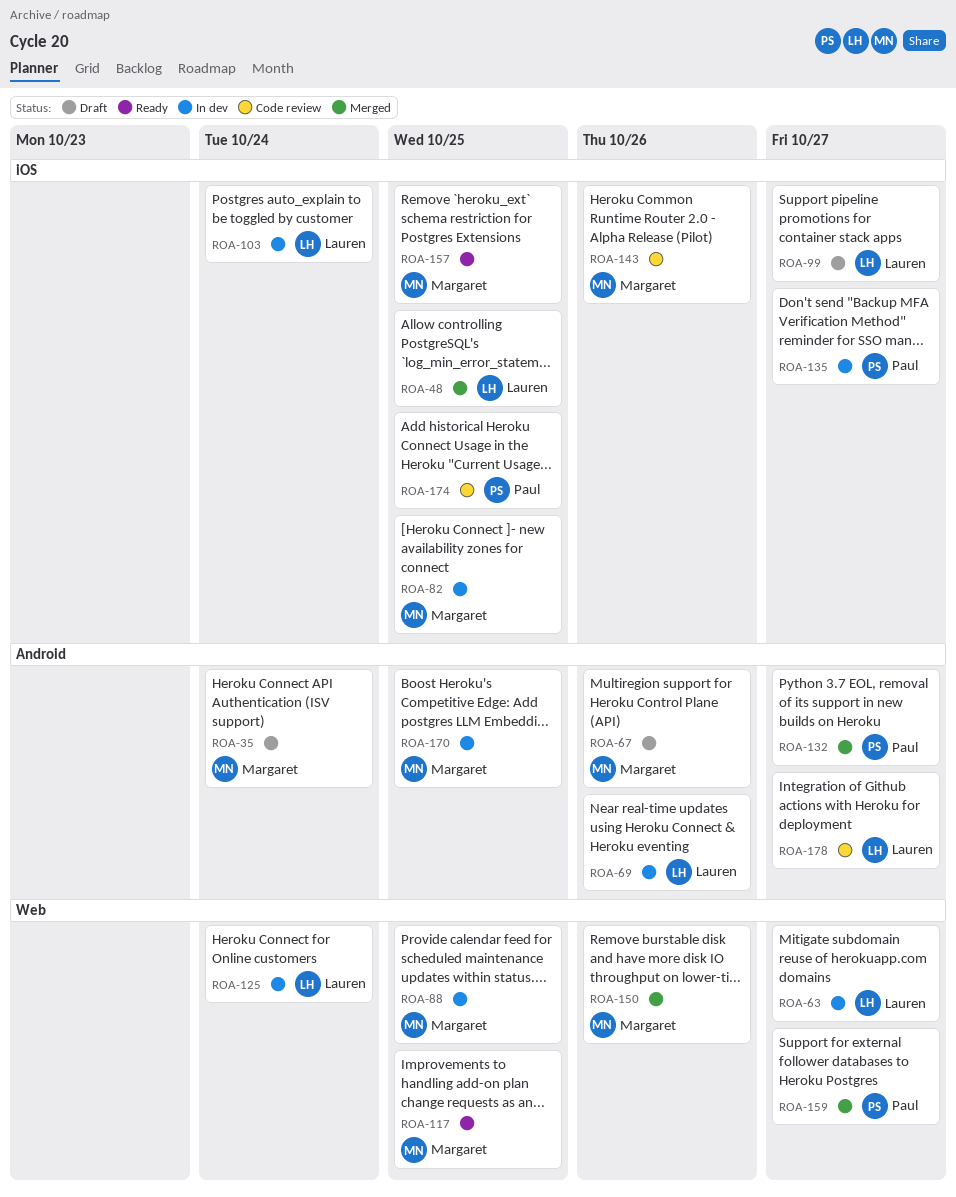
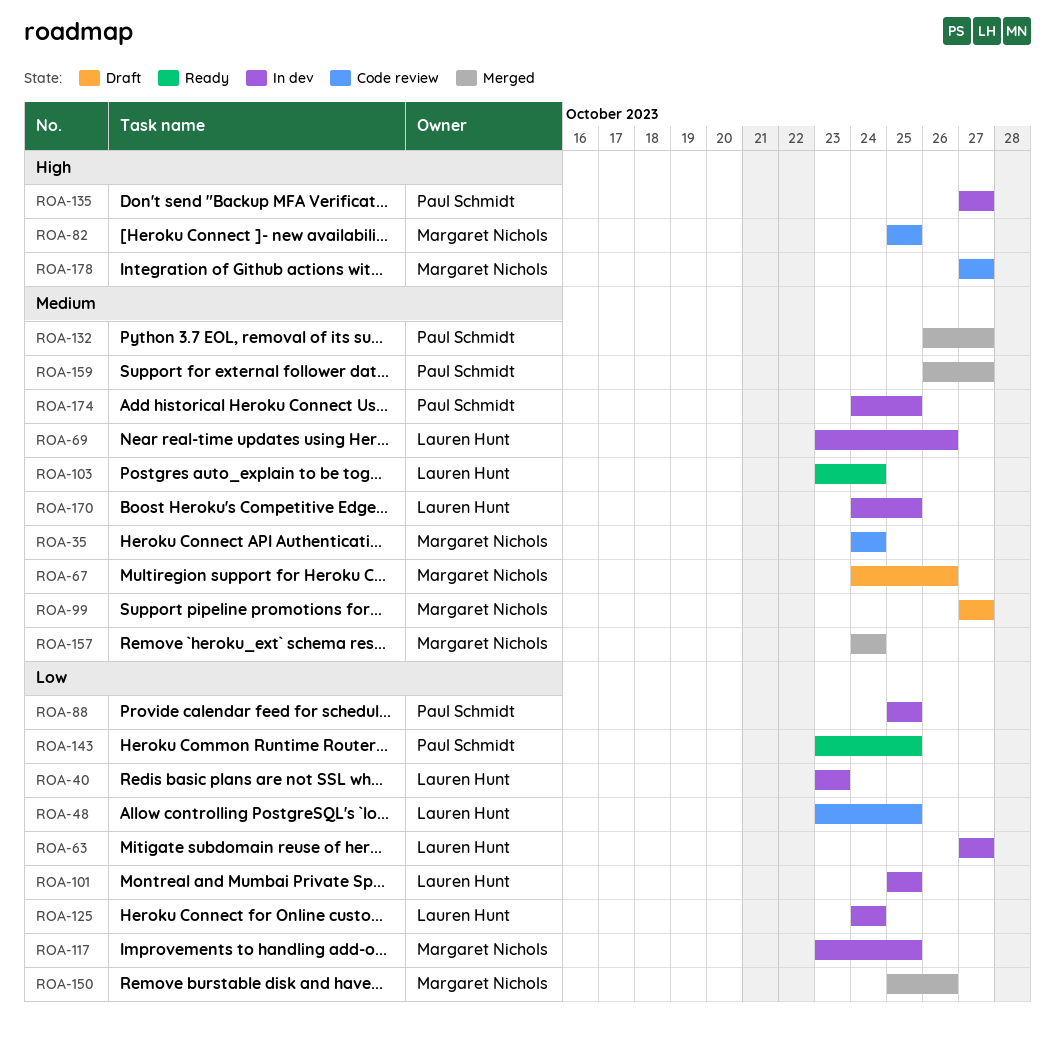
ROA-35, status: Draft -> Code review
ROA-40: none -> present
ROA-48, status: Merged -> Code review
ROA-82, status: In dev -> Code review
ROA-88, owner: Margaret Nichols -> Paul Schmidt
ROA-99, owner: Lauren Hunt -> Margaret Nichols
ROA-101: none -> present
ROA-103, status: In dev -> Ready
ROA-117, status: Ready -> In dev
ROA-143, status: Code review -> Ready
ROA-143, owner: Margaret Nichols -> Paul Schmidt
ROA-143, due: Oct 26 -> Oct 25
ROA-157, status: Ready -> Merged
ROA-157, due: Oct 25 -> Oct 24
ROA-170, owner: Margaret Nichols -> Lauren Hunt
ROA-174, status: Code review -> In dev
ROA-178, owner: Lauren Hunt -> Margaret Nichols

